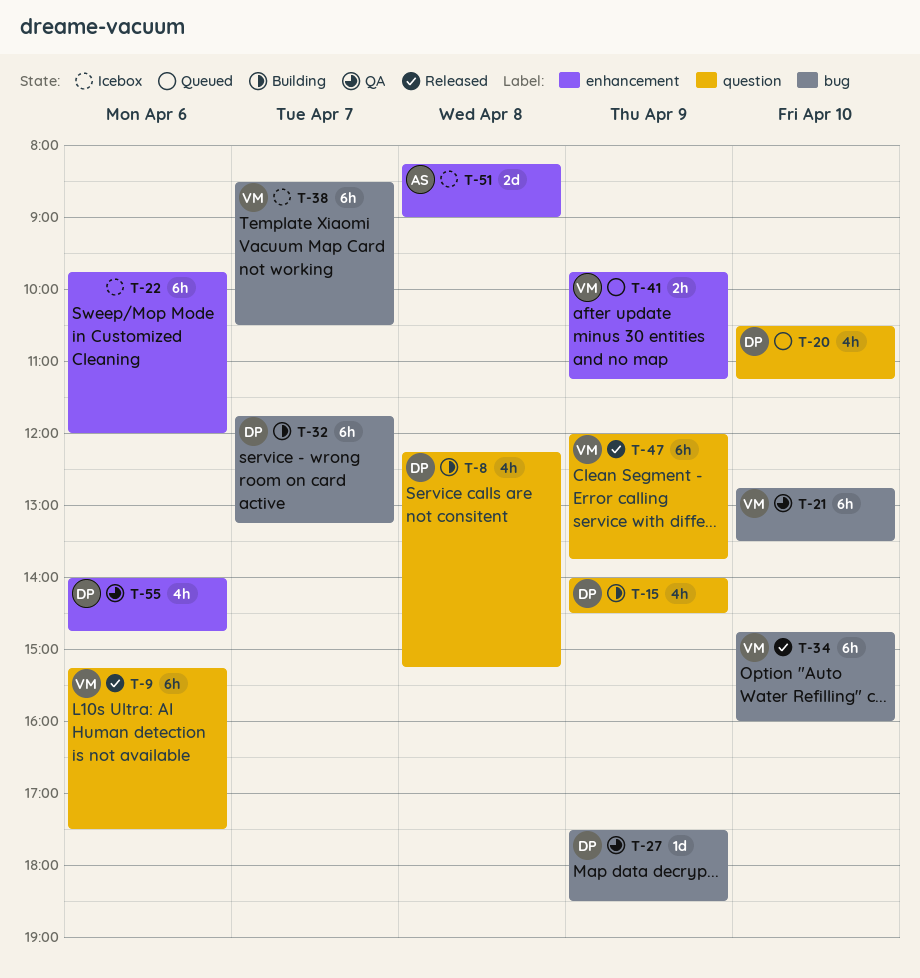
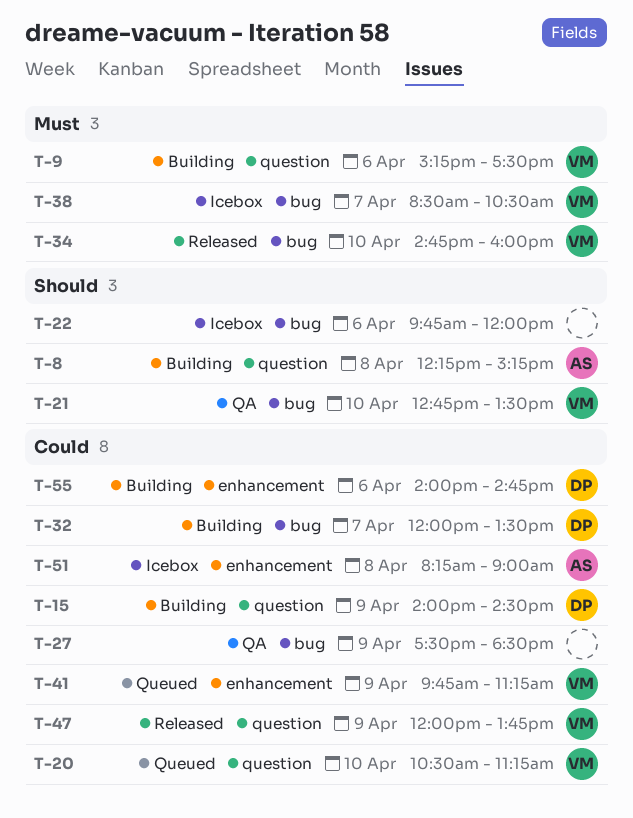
T-8, owner: DP -> AS
T-9, status: Released -> Building
T-20, owner: DP -> VM
T-22, label: enhancement -> bug
T-27, owner: DP -> none
T-32, begins: 11:45 -> 12:00
T-32, ends: 13:15 -> 13:30
T-55, status: QA -> Building

